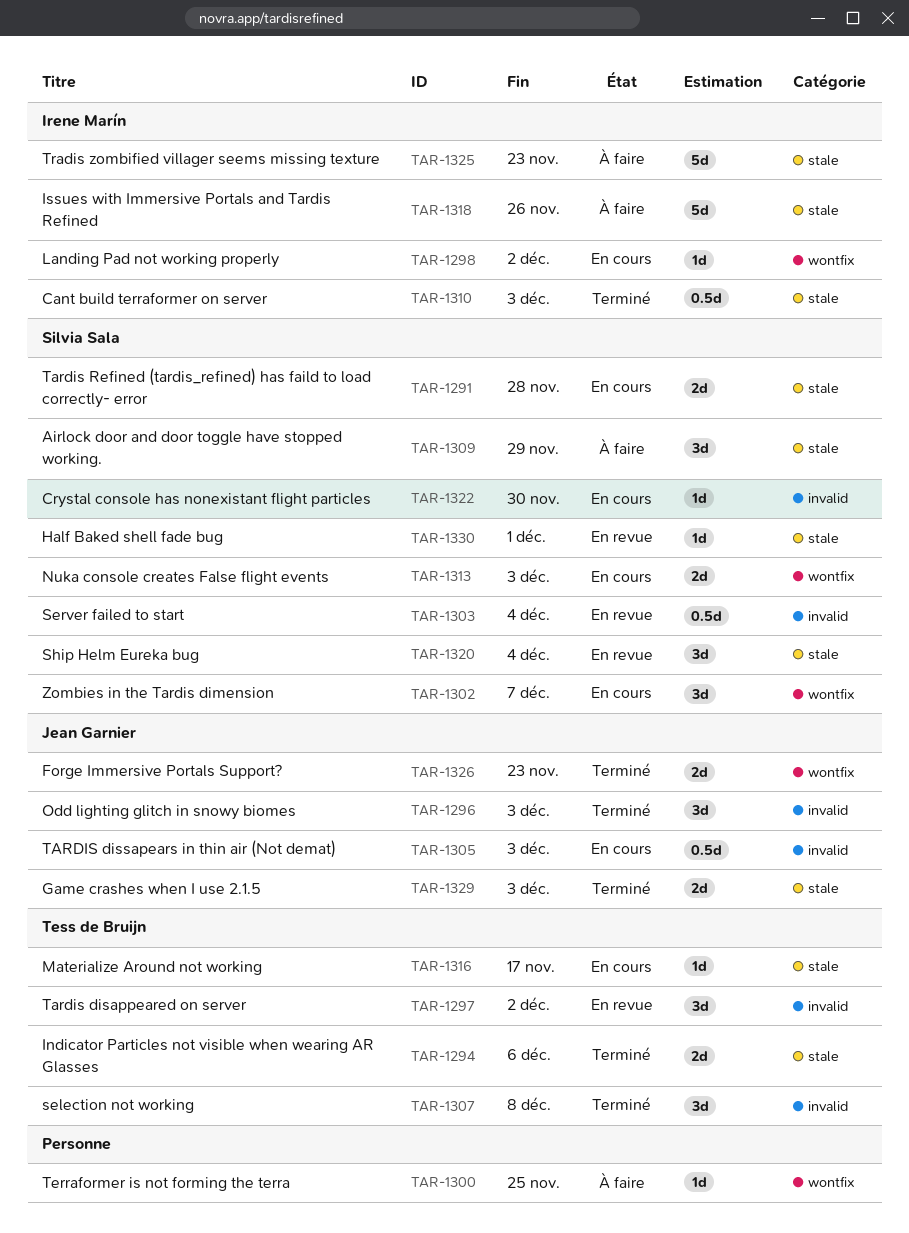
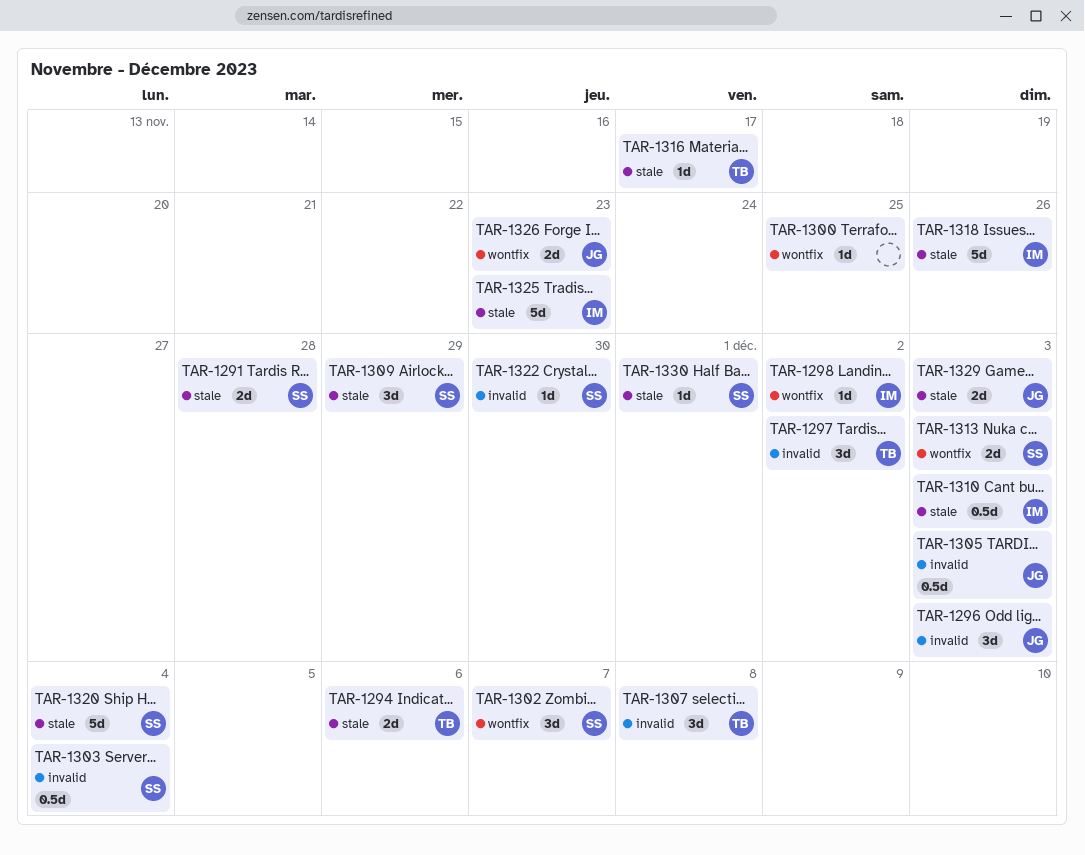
TAR-1320, estimate: 3d -> 5d

